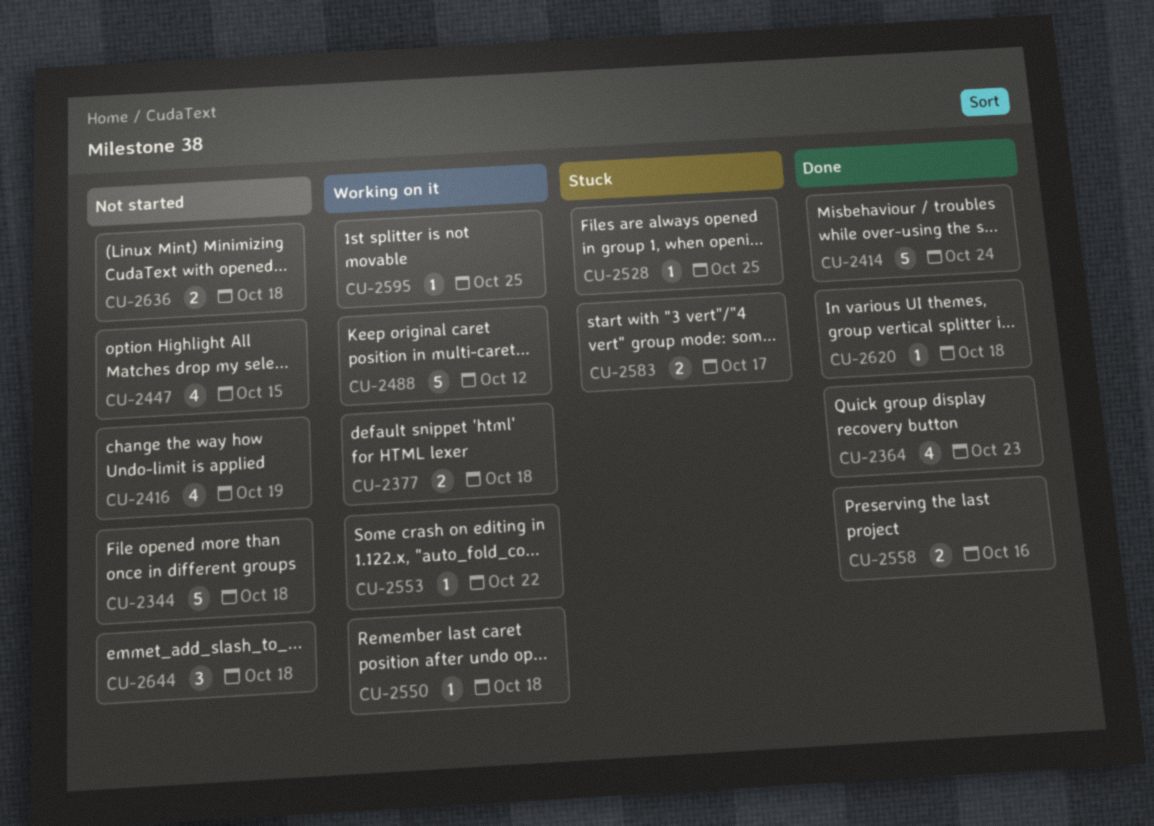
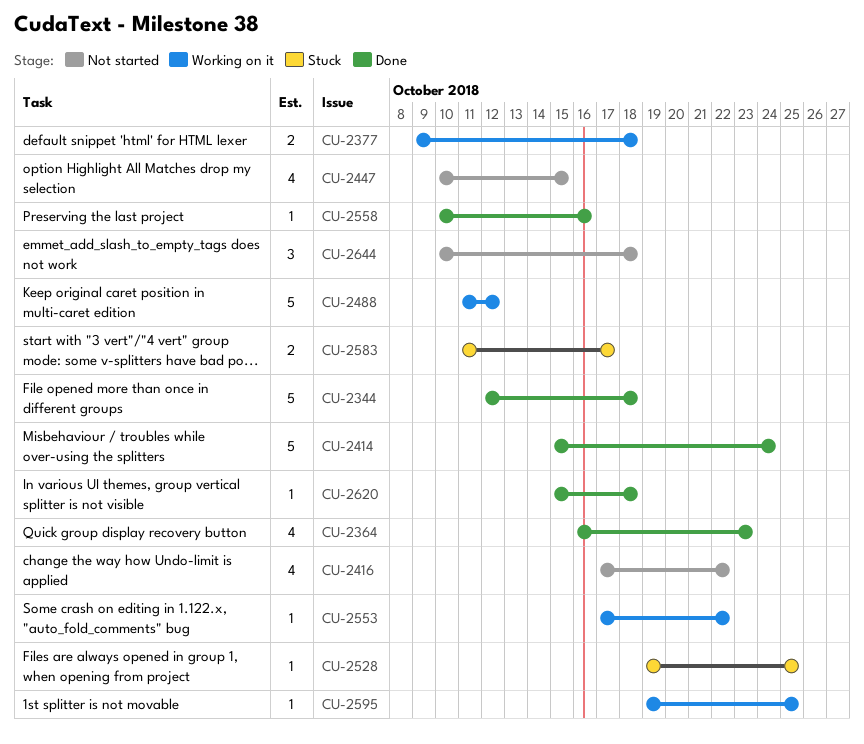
CU-2344, status: Not started -> Done
CU-2416, due: Oct 19 -> Oct 22
CU-2550: present -> none
CU-2558, estimate: 2 -> 1
CU-2636: present -> none

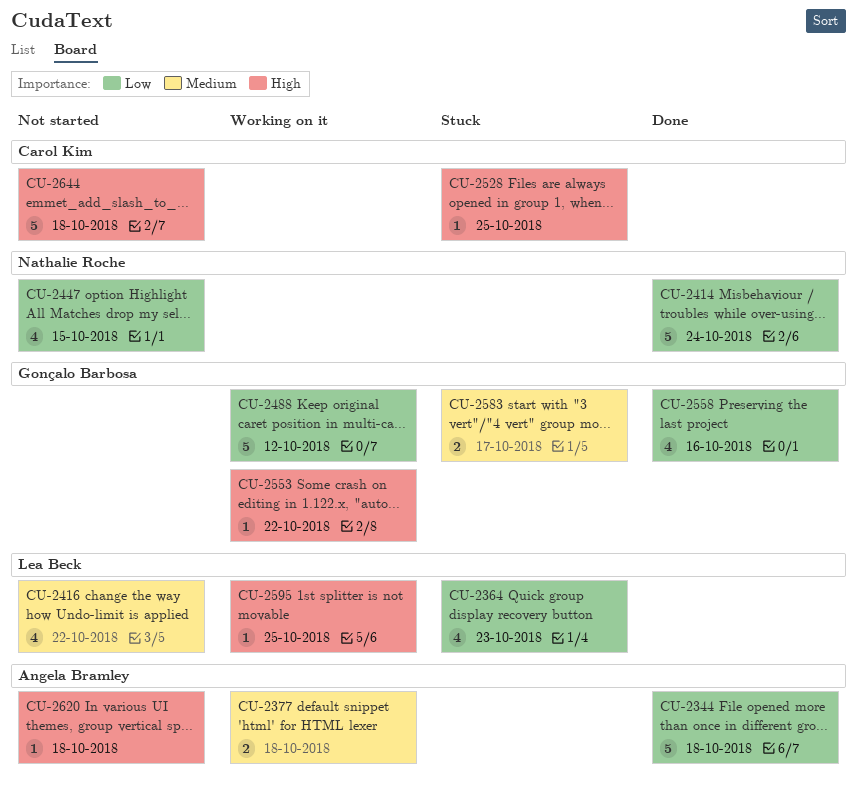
CU-2364, status: Done -> Stuck
CU-2558, estimate: 1 -> 4
CU-2620, status: Done -> Not started
CU-2644, estimate: 3 -> 5

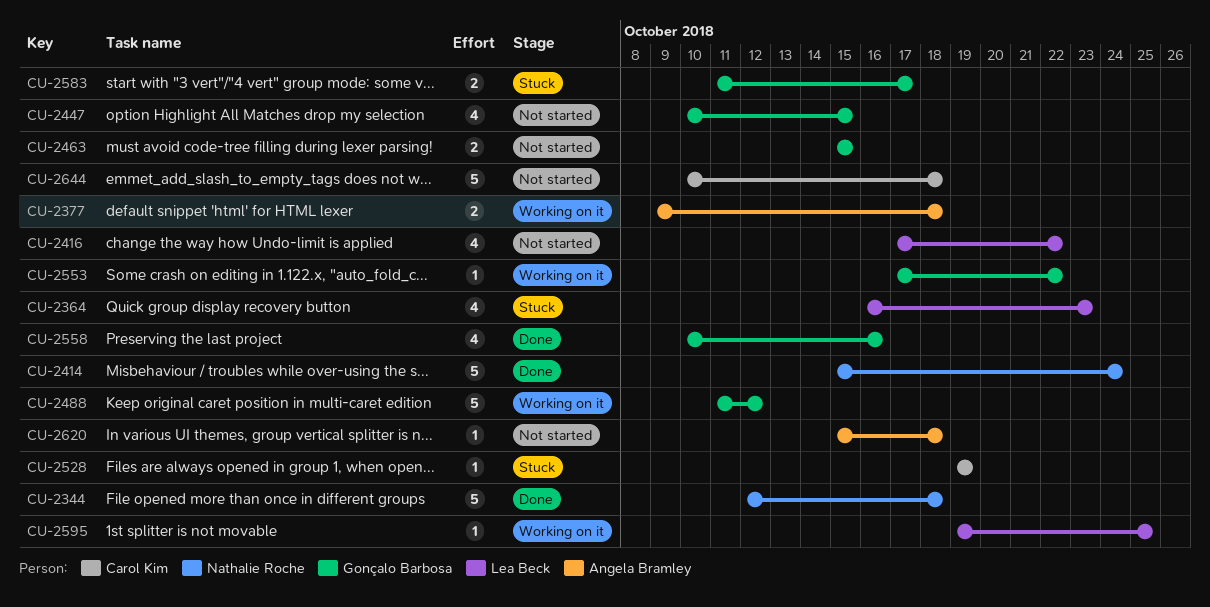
CU-2344, owner: Angela Bramley -> Nathalie Roche
CU-2447, owner: Nathalie Roche -> Gonçalo Barbosa
CU-2463: none -> present
CU-2528, due: Oct 25 -> Oct 19

